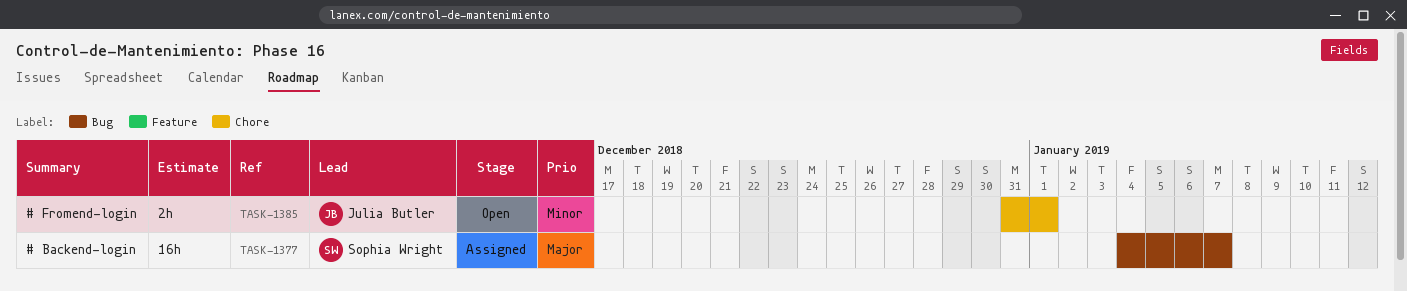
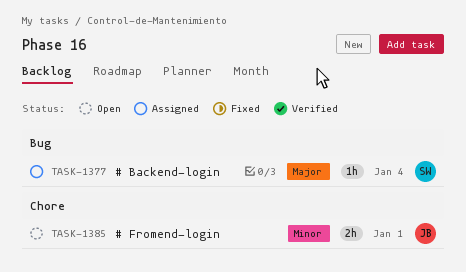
TASK-1377, estimate: 16h -> 1h
TASK-1377, due: Jan 7 -> Jan 4

